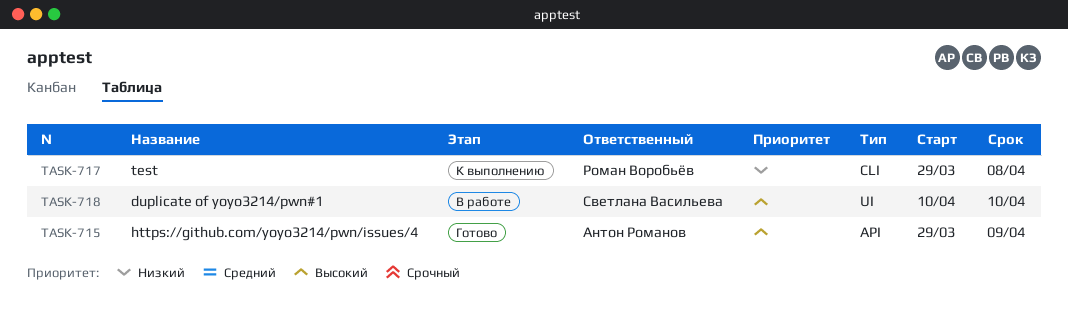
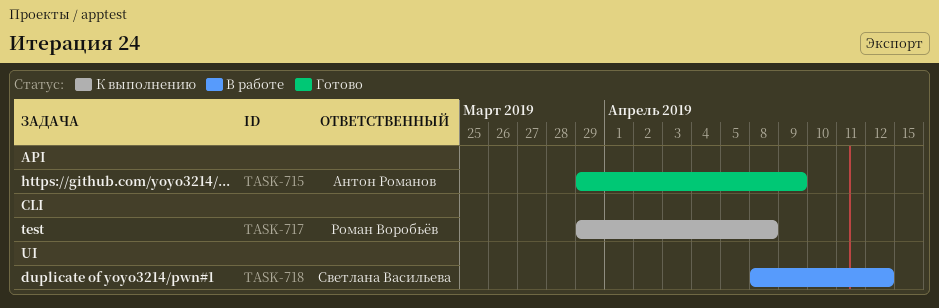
TASK-718, start: Apr 10 -> Apr 8
TASK-718, due: Apr 10 -> Apr 12

